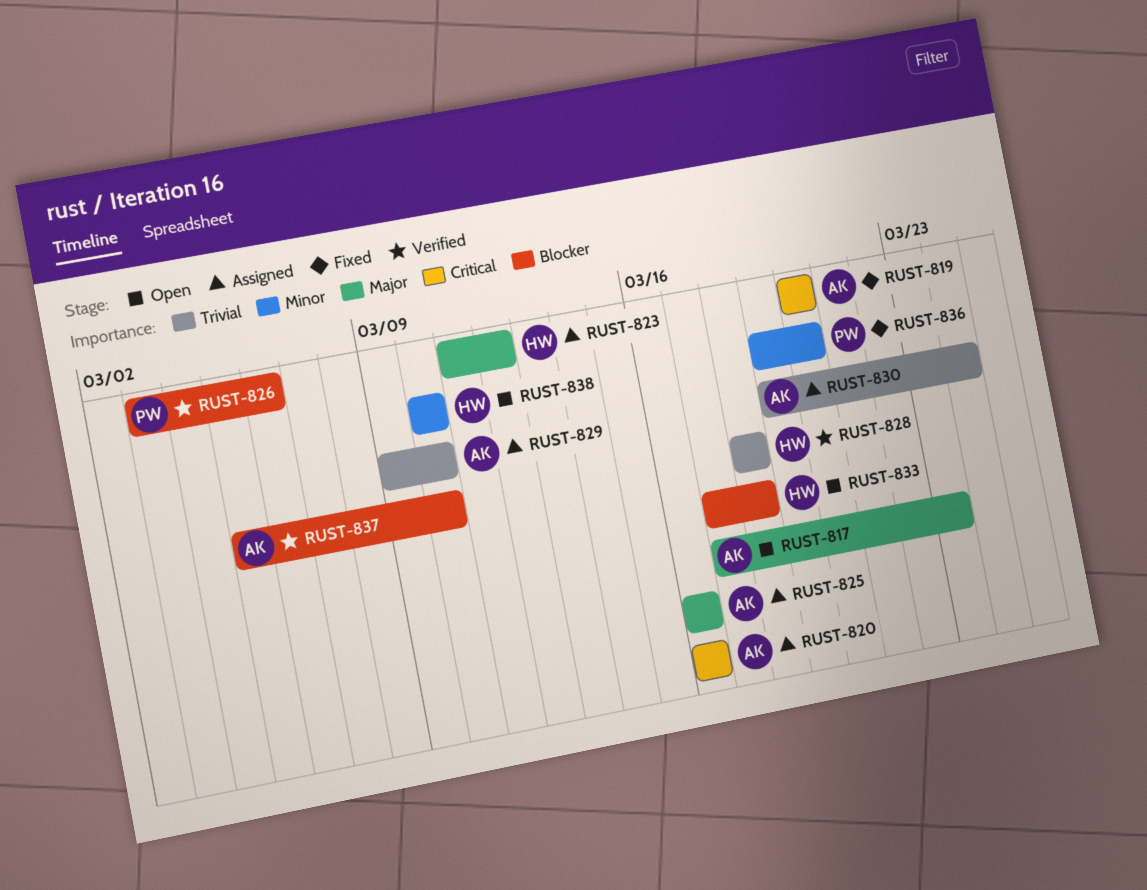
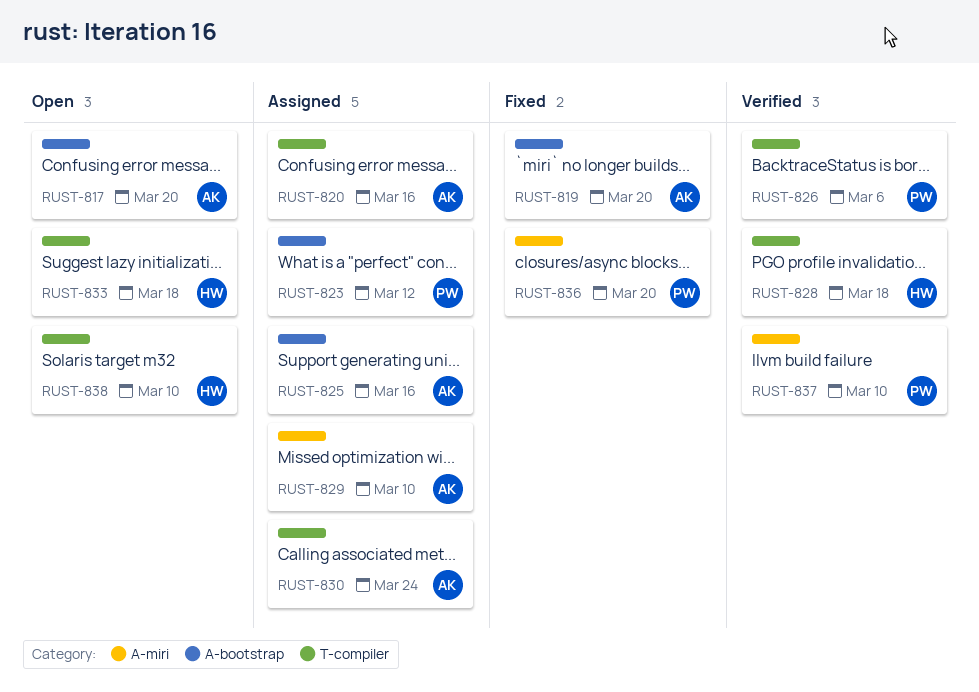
RUST-817, due: Mar 23 -> Mar 20
RUST-823, owner: HW -> PW
RUST-837, owner: AK -> PW

